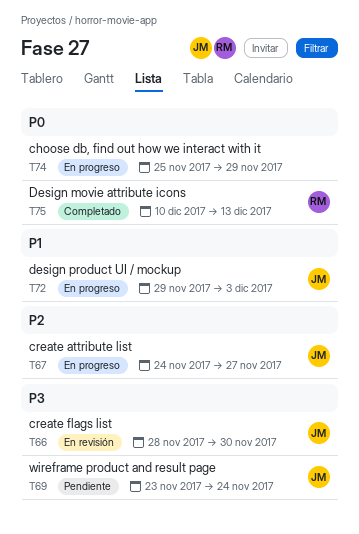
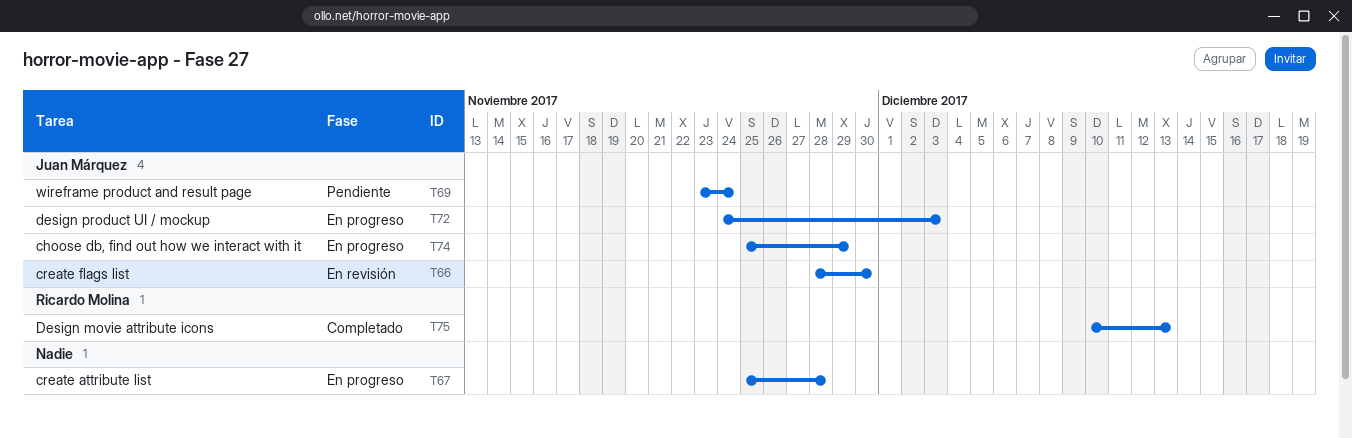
T67, owner: Juan Márquez -> none
T67, start: Nov 24 -> Nov 25
T67, due: Nov 27 -> Nov 28
T72, start: Nov 29 -> Nov 24
T74, owner: none -> Juan Márquez

